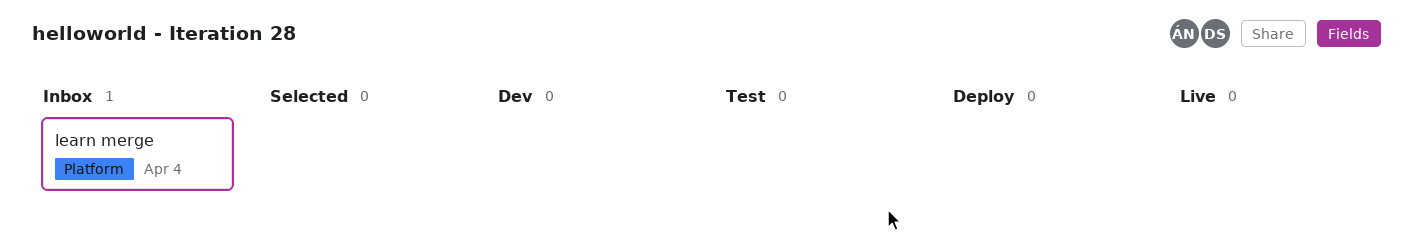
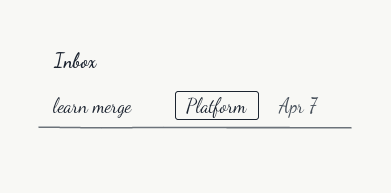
learn merge, due: Apr 4 -> Apr 7

